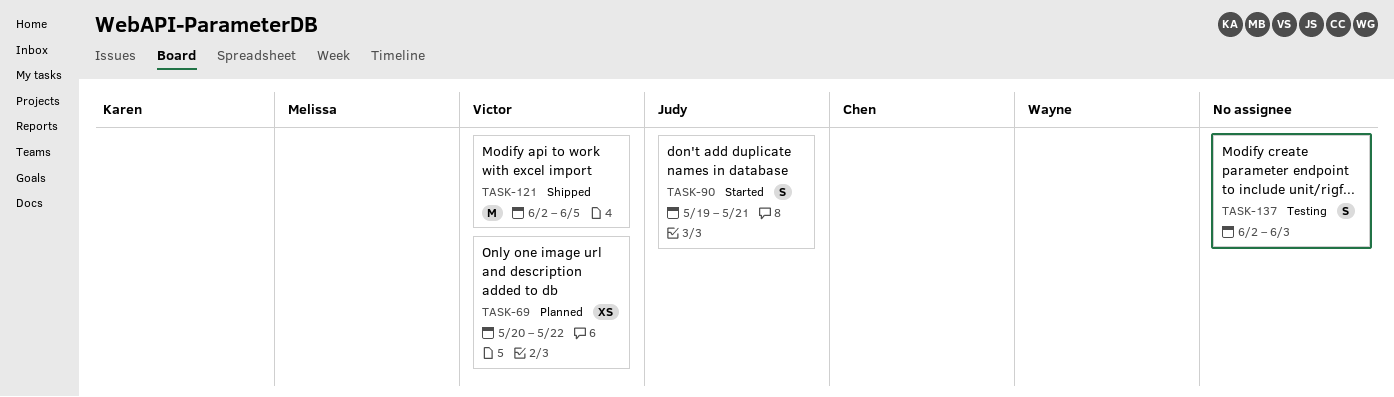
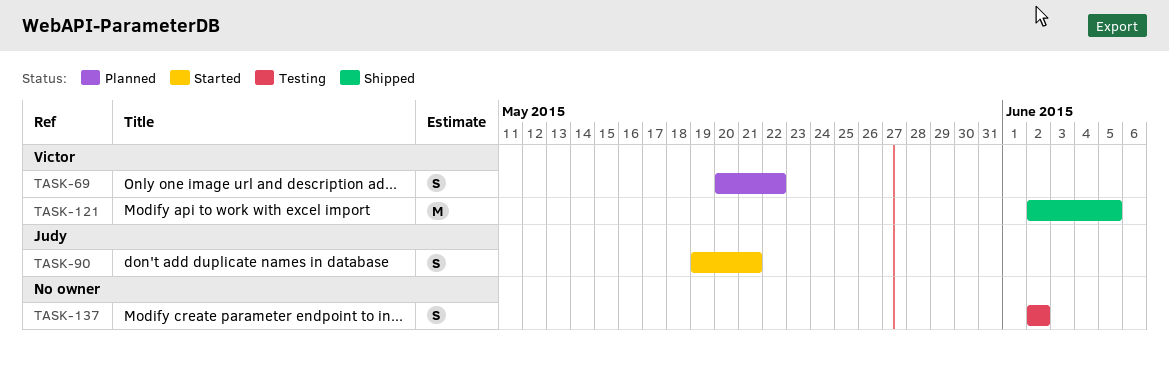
TASK-69, estimate: XS -> S
TASK-137, due: Jun 3 -> Jun 2

